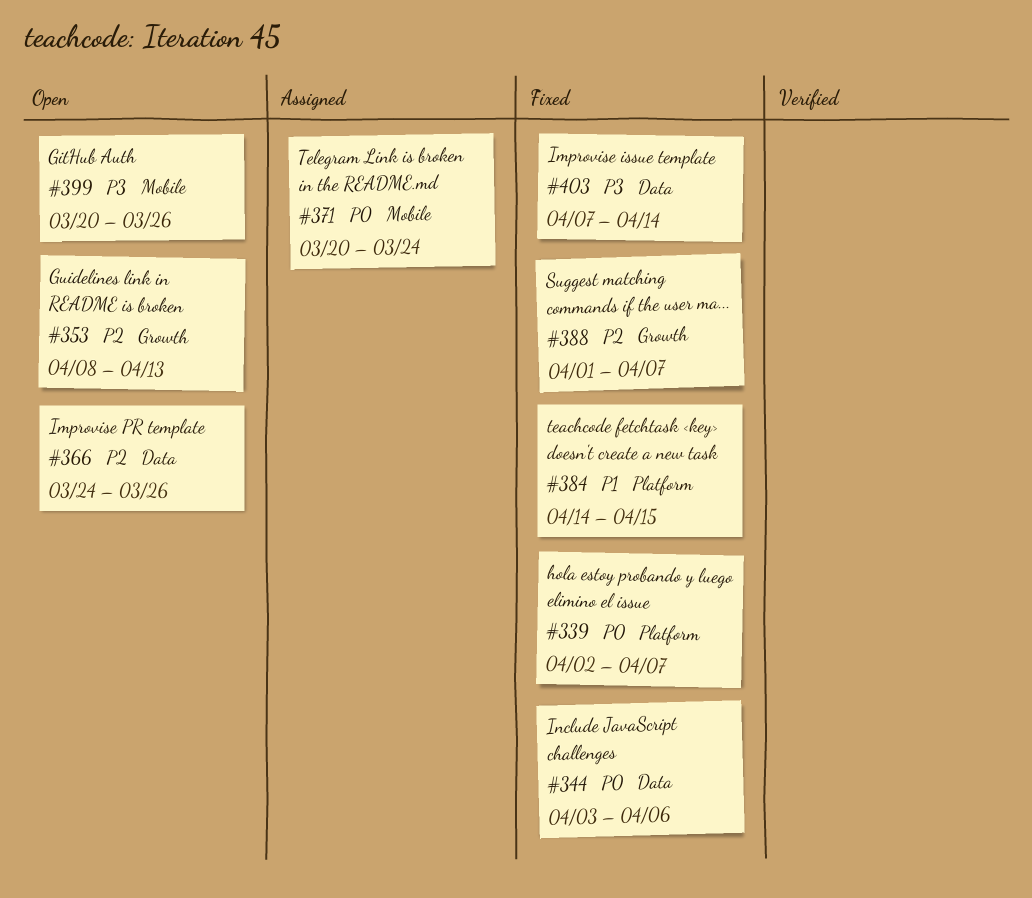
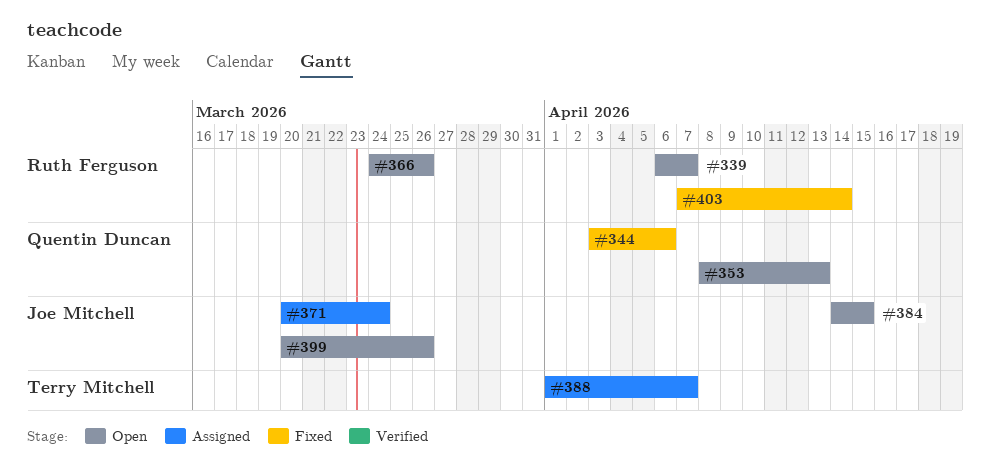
#339, status: Fixed -> Open
#339, start: Apr 2 -> Apr 6
#384, status: Fixed -> Open
#388, status: Fixed -> Assigned

